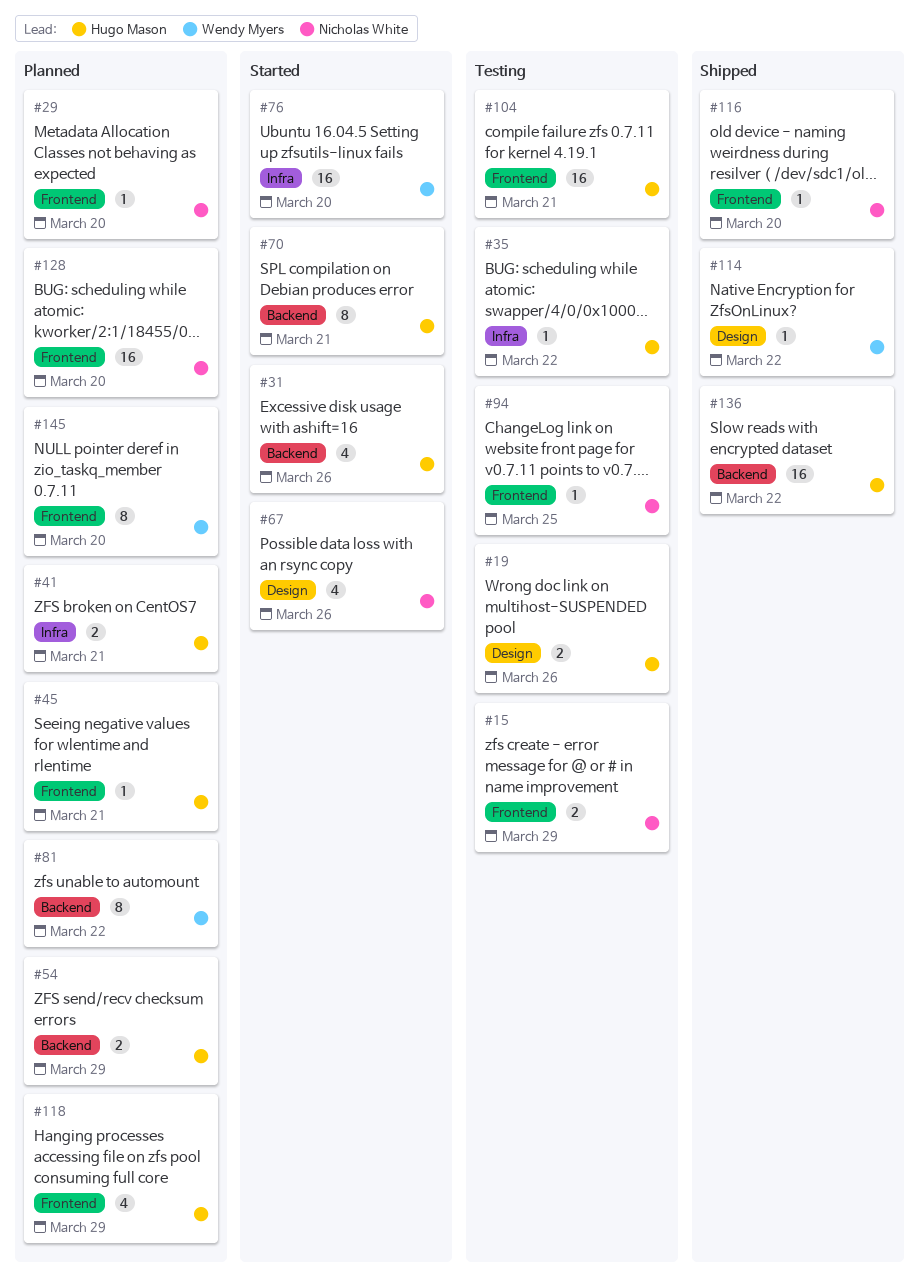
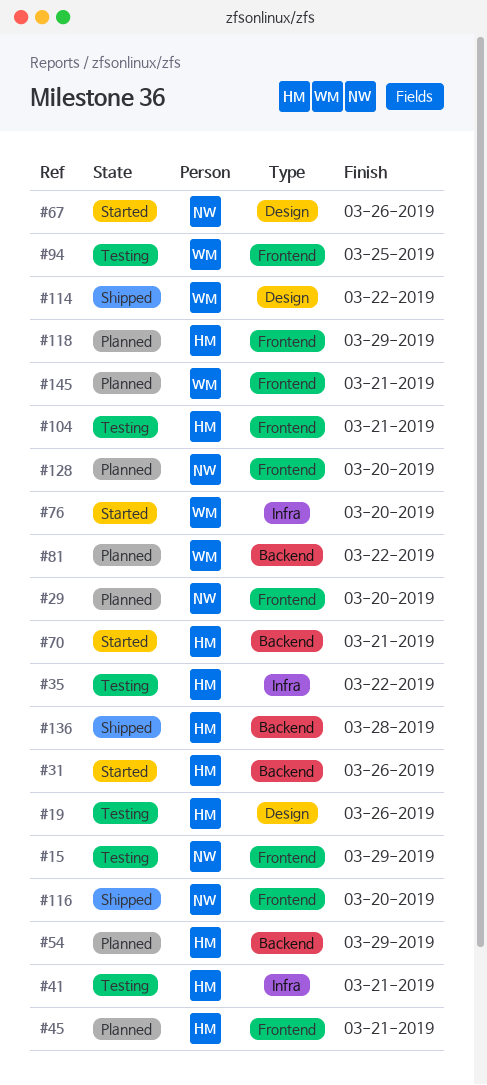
#41, status: Planned -> Testing
#94, owner: Nicholas White -> Wendy Myers
#136, due: Mar 22 -> Mar 28
#145, due: Mar 20 -> Mar 21

